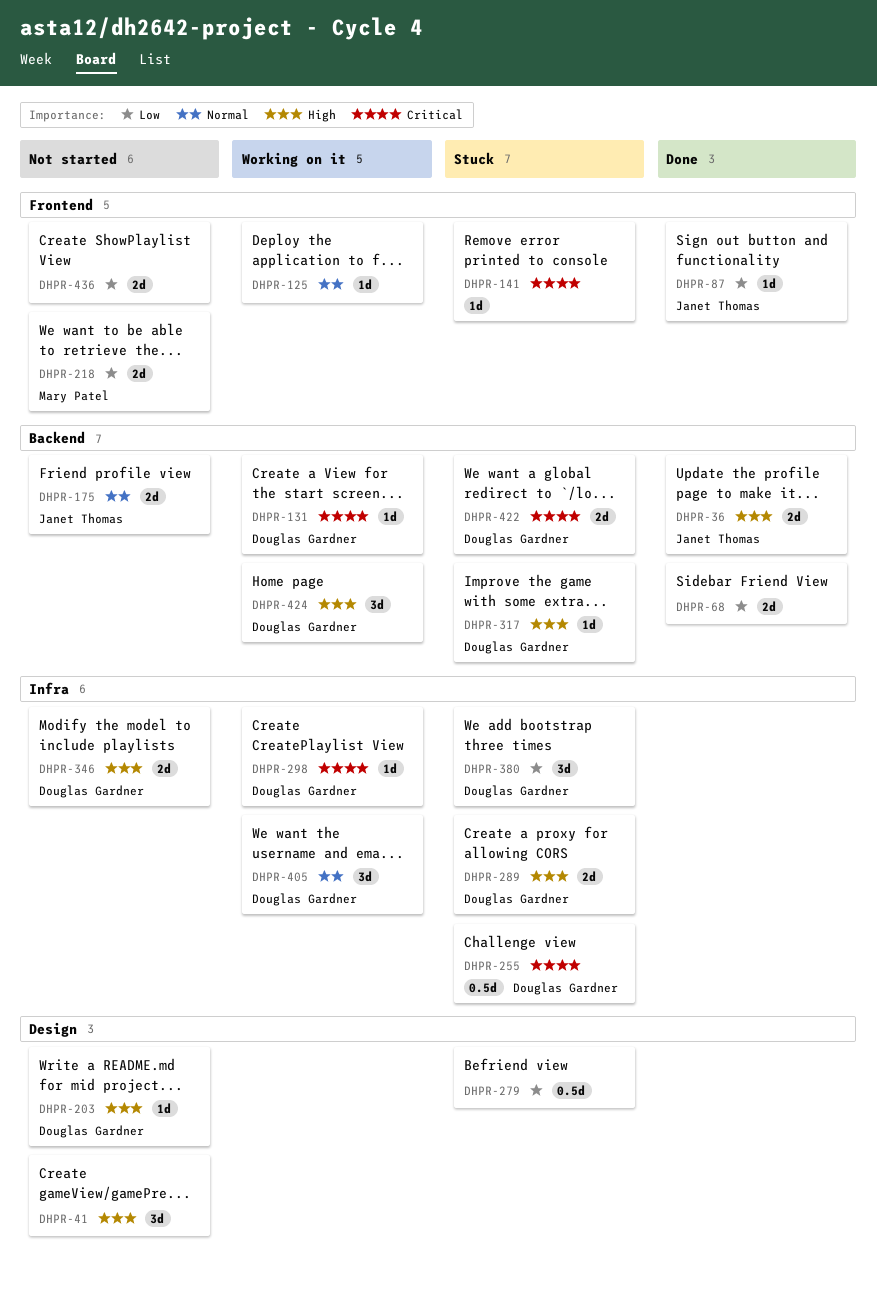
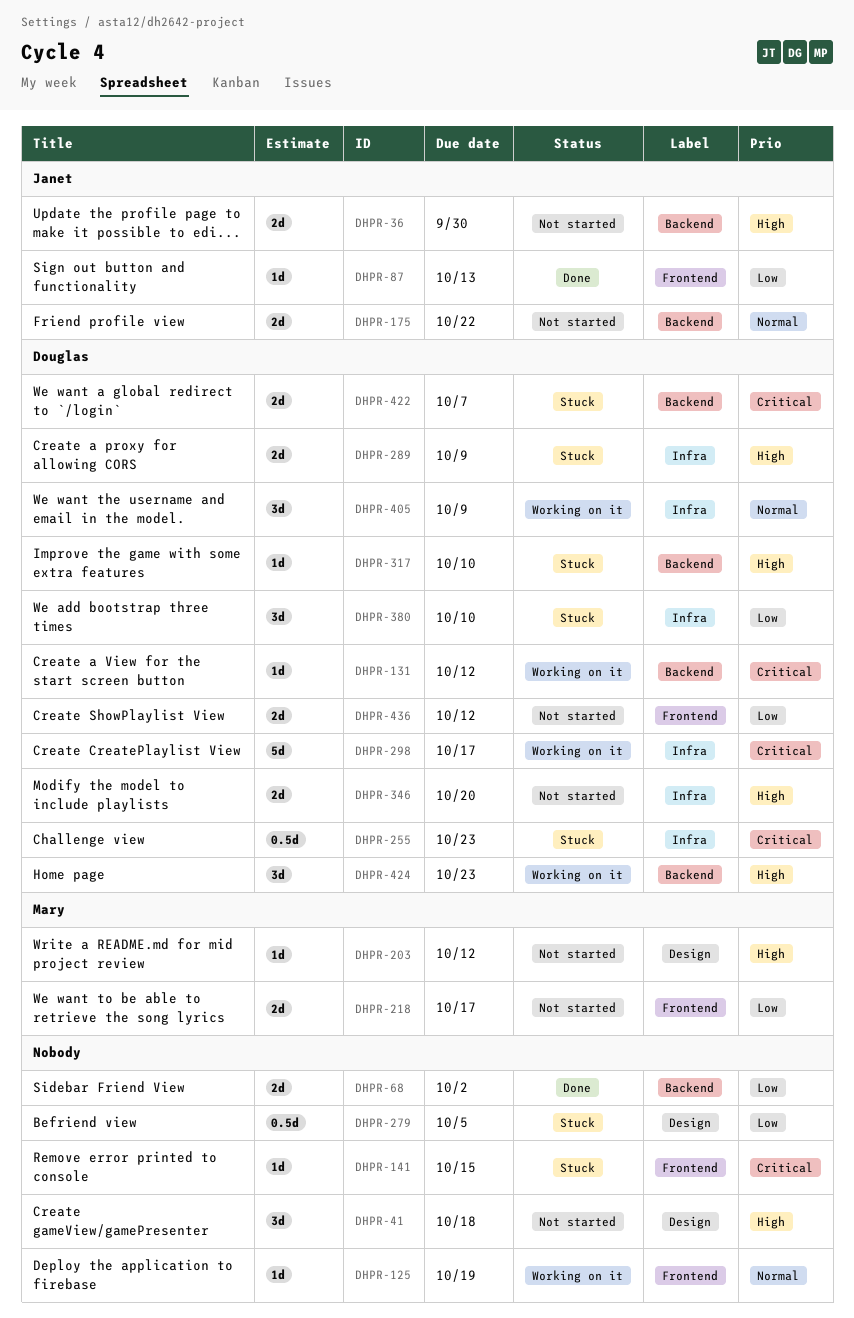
DHPR-36, status: Done -> Not started
DHPR-203, owner: Douglas Gardner -> Mary Patel
DHPR-298, estimate: 1d -> 5d
DHPR-436, owner: none -> Douglas Gardner

